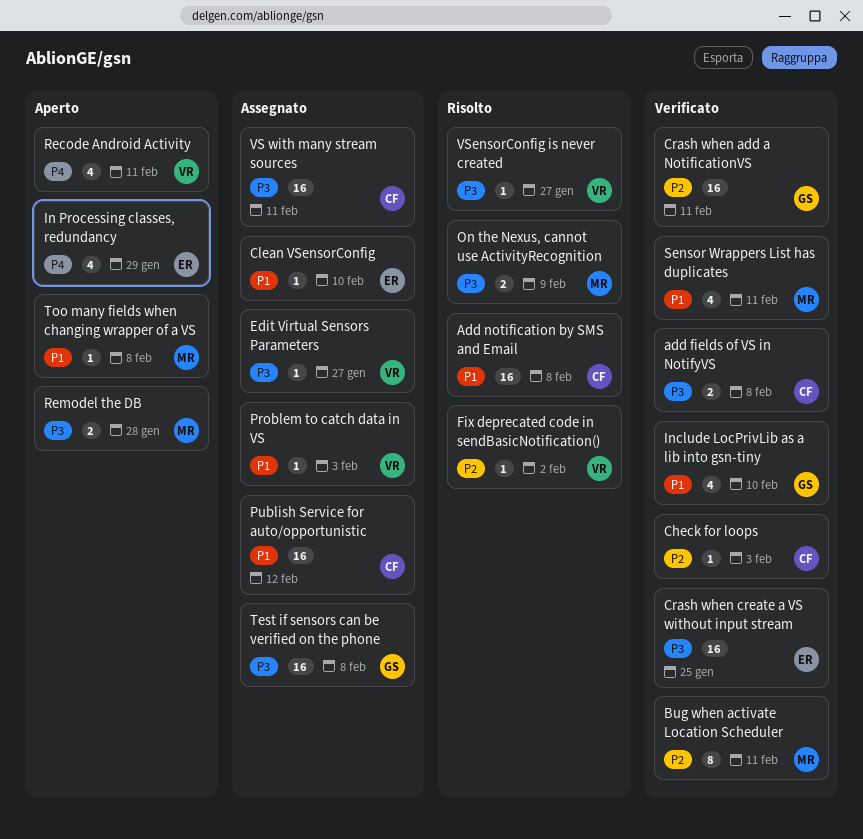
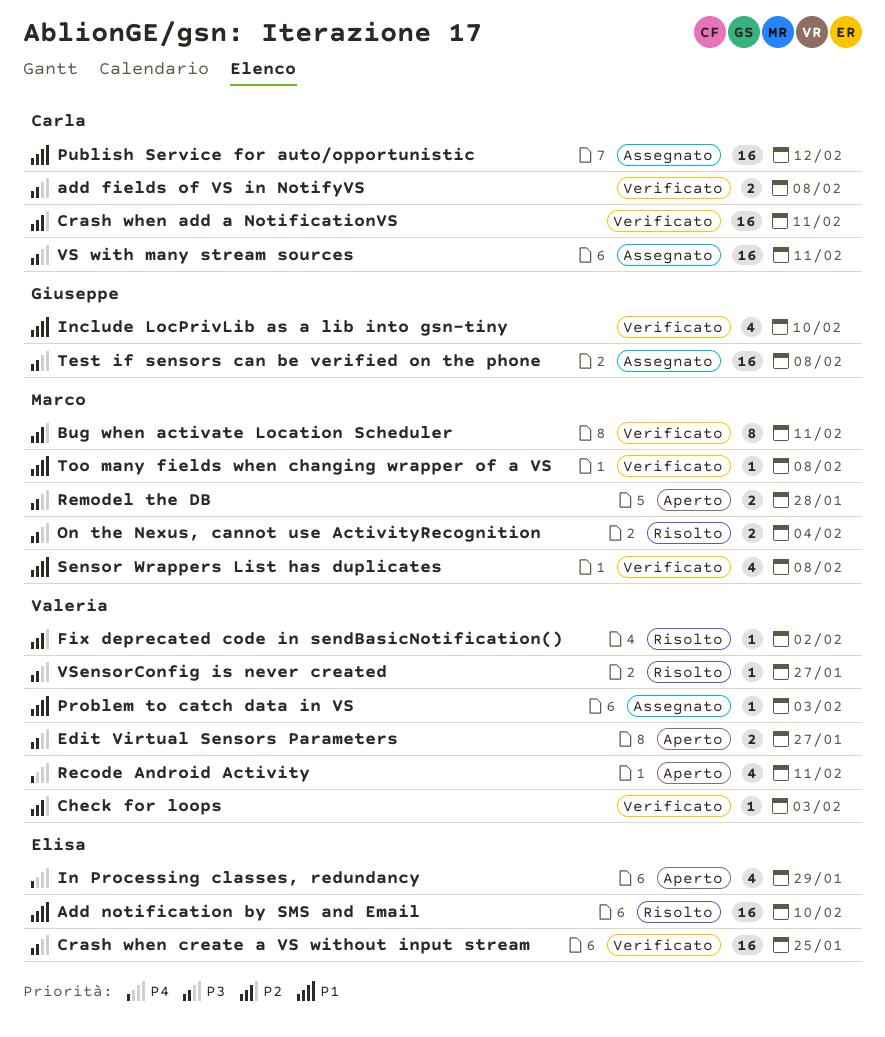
Add notification by SMS and Email, owner: Carla -> Elisa
Add notification by SMS and Email, due: Feb 8 -> Feb 10
Check for loops, owner: Carla -> Valeria
Clean VSensorConfig: present -> none
Crash when add a NotificationVS, owner: Giuseppe -> Carla
Edit Virtual Sensors Parameters, status: Assegnato -> Aperto
Edit Virtual Sensors Parameters, estimate: 1 -> 2
On the Nexus, cannot use ActivityRecognition, due: Feb 9 -> Feb 4
Sensor Wrappers List has duplicates, due: Feb 11 -> Feb 8
Too many fields when changing wrapper of a VS, status: Aperto -> Verificato

